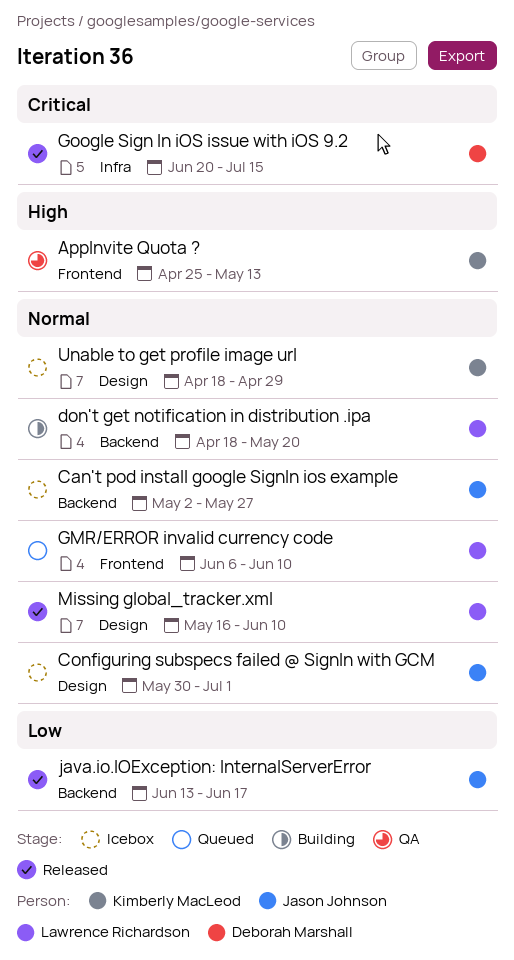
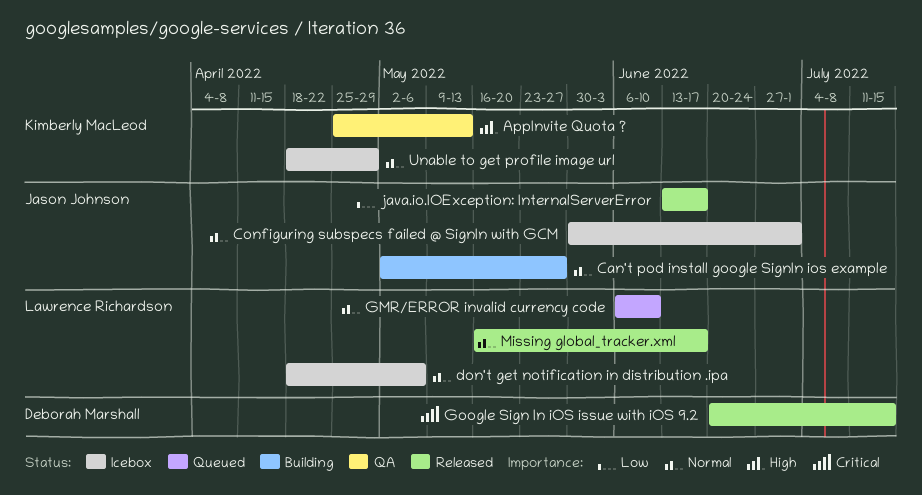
Can't pod install google SignIn ios example, status: Icebox -> Building
don't get notification in distribution .ipa, status: Building -> Icebox
don't get notification in distribution .ipa, due: May 20 -> May 6
Missing global_tracker.xml, due: Jun 10 -> Jun 17

